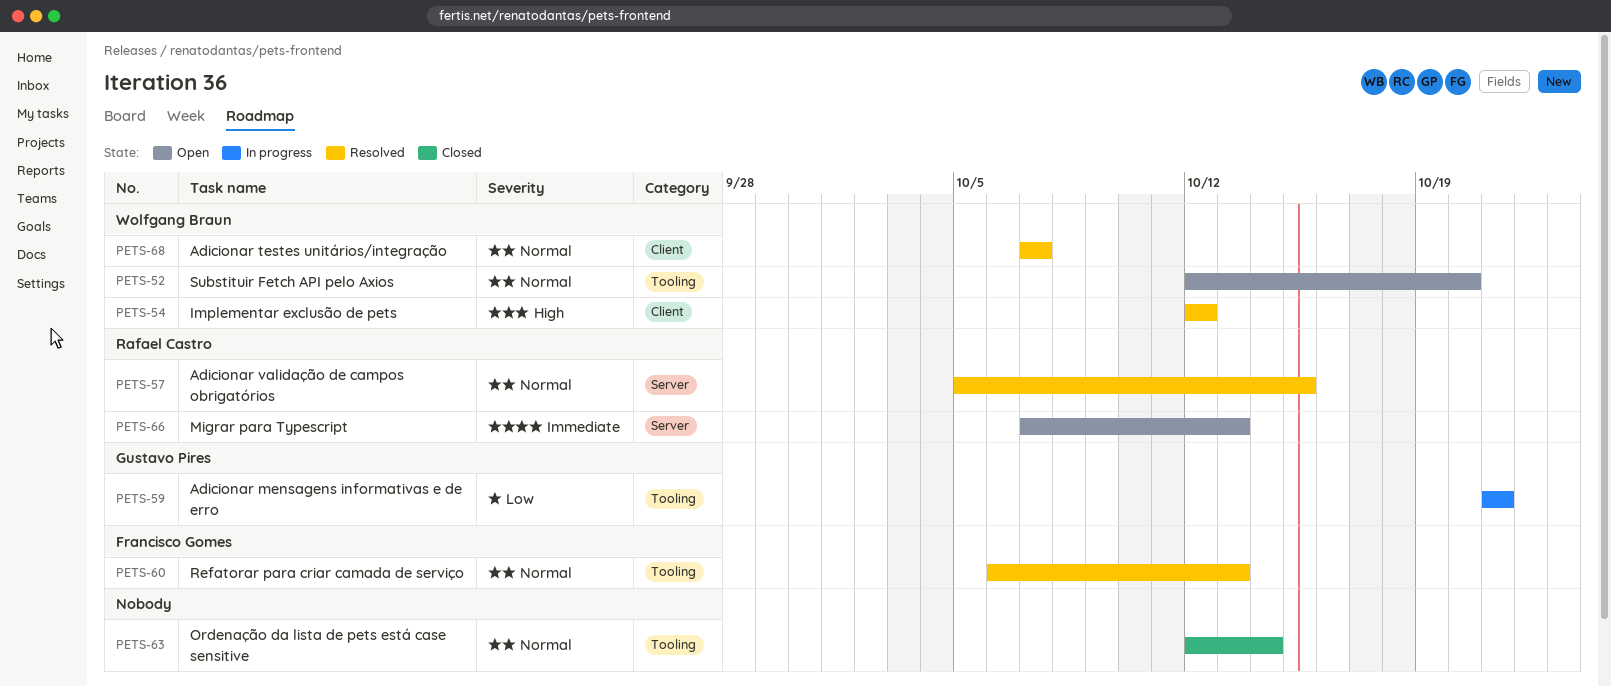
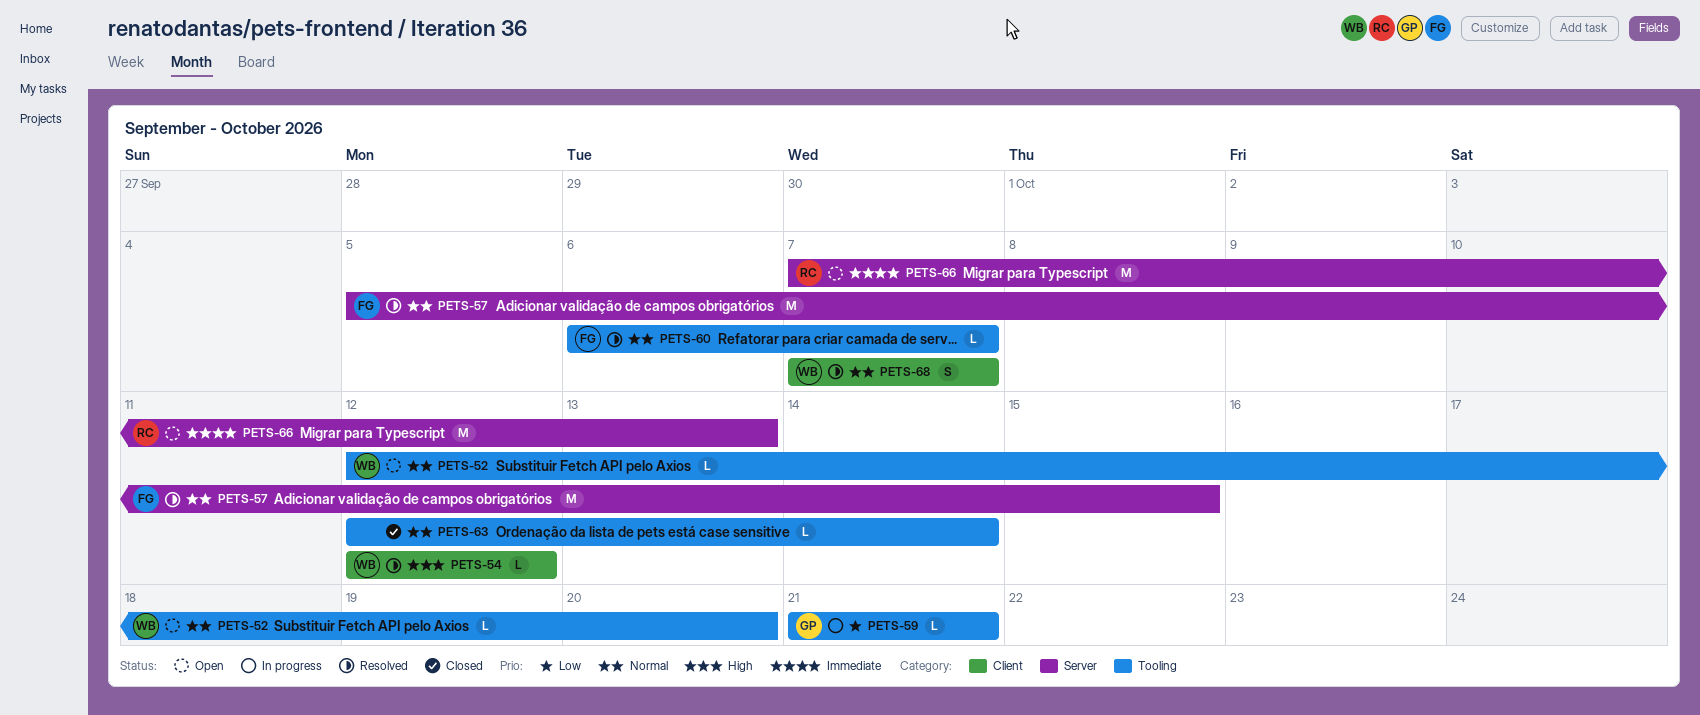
PETS-57, owner: Rafael Castro -> Francisco Gomes
PETS-60, due: Oct 13 -> Oct 7

